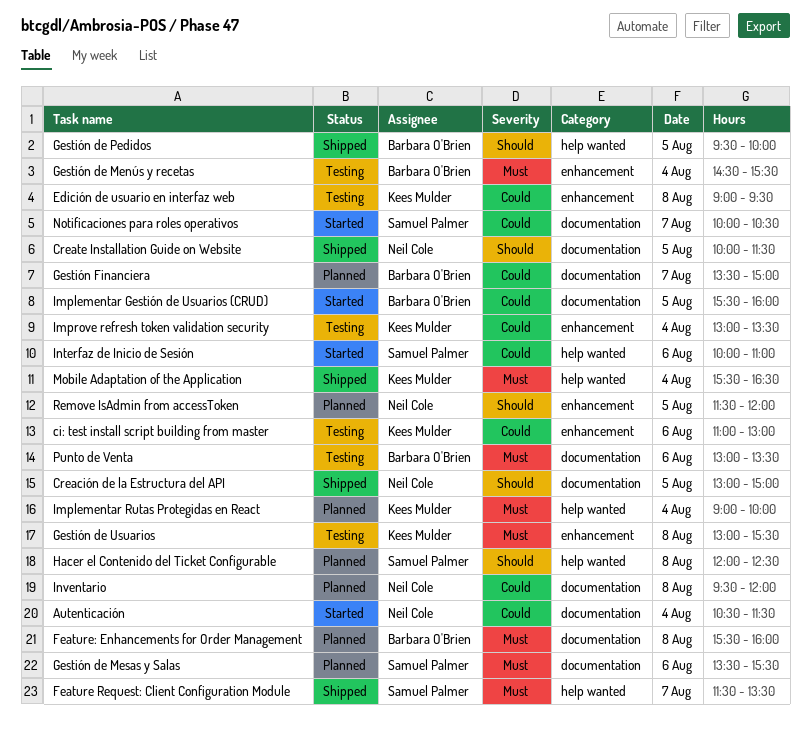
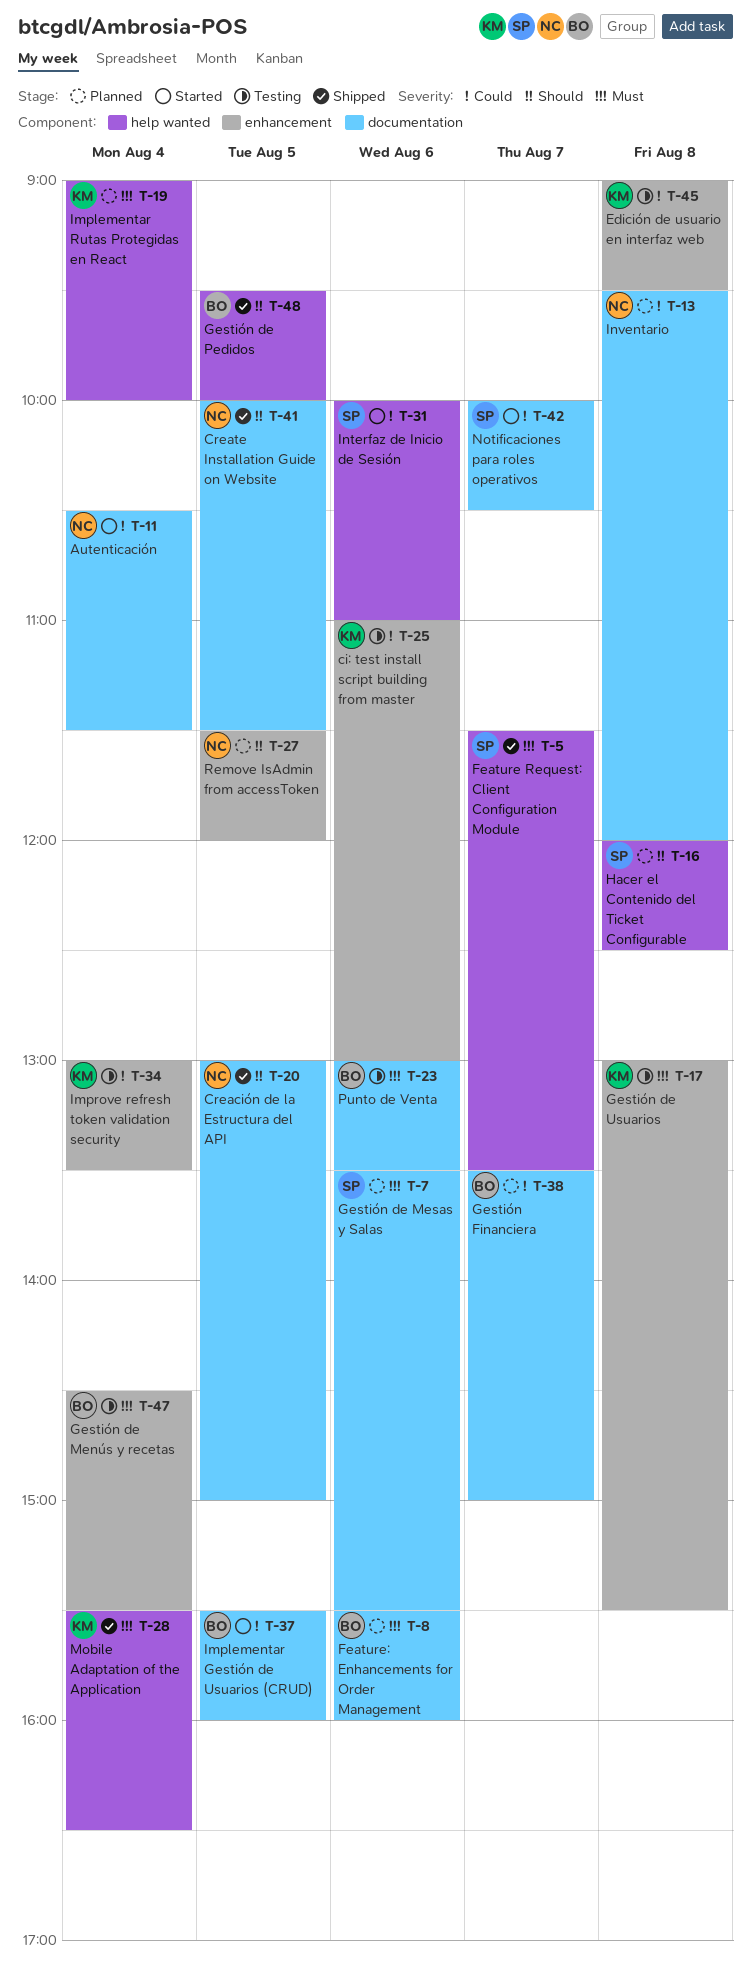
Feature: Enhancements for Order Management, day: Aug 8 -> Aug 6

